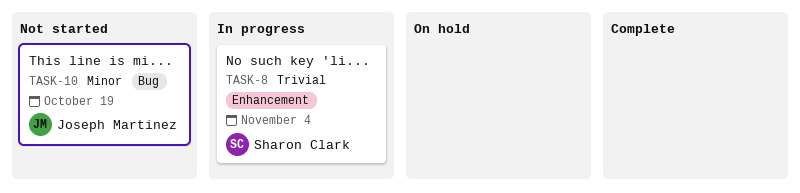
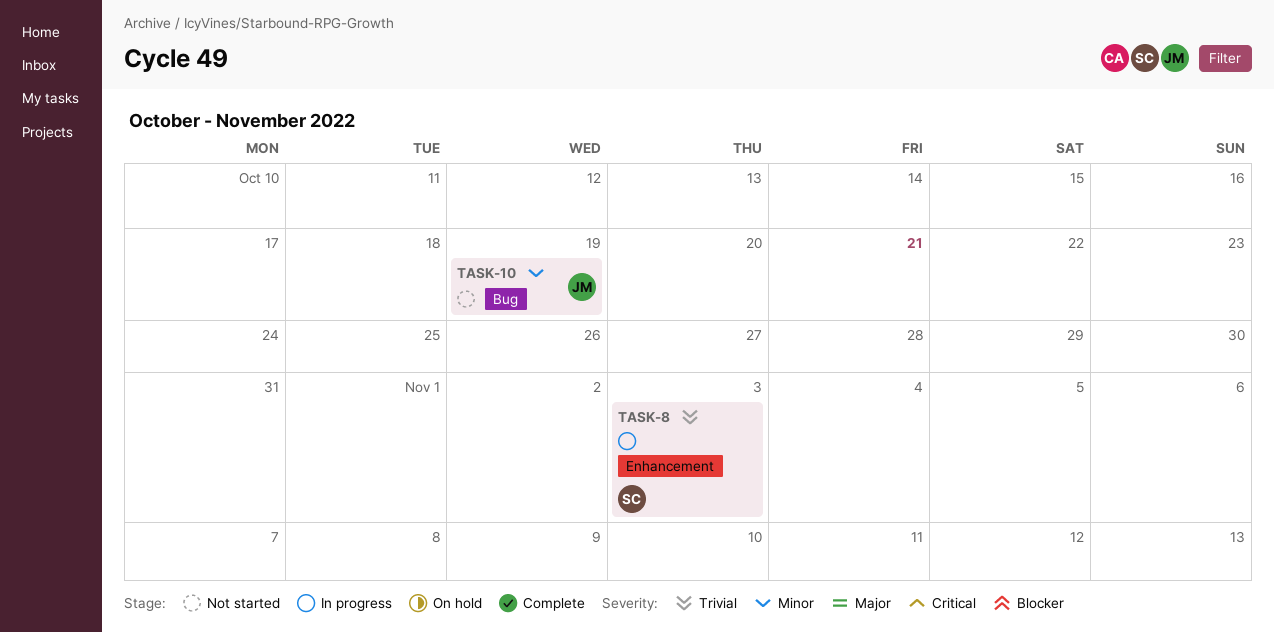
TASK-8, due: Nov 4 -> Nov 3

